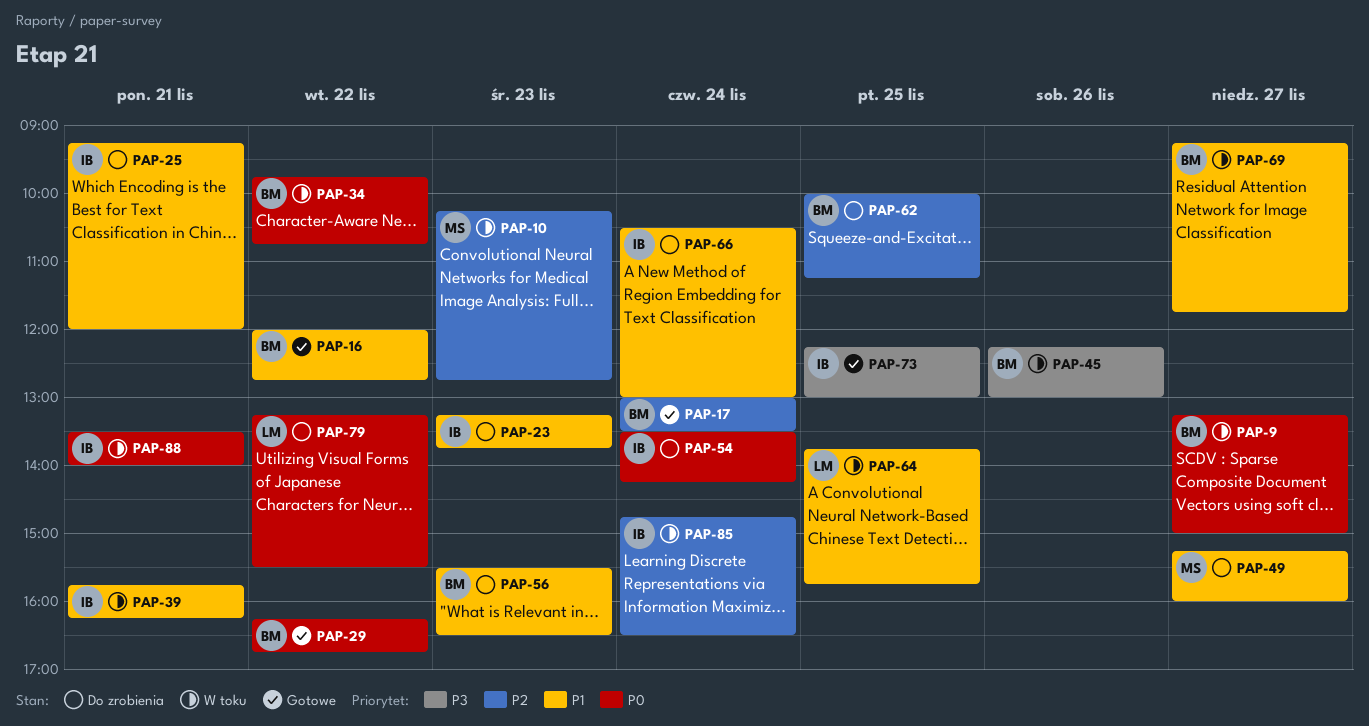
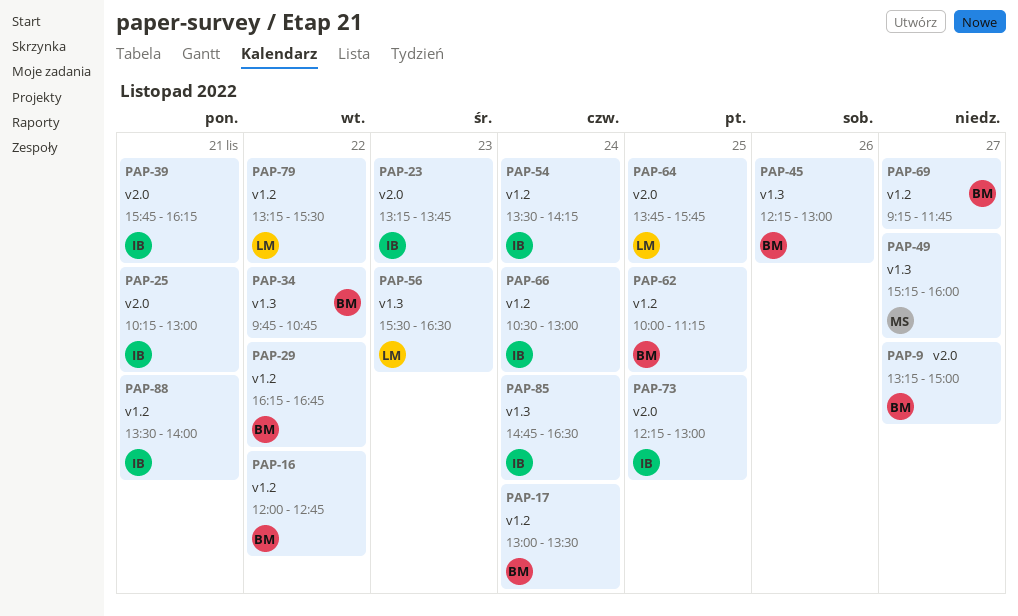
PAP-10: present -> none
PAP-25, begins: 09:15 -> 10:15
PAP-25, ends: 12:00 -> 13:00
PAP-56, owner: BM -> LM

